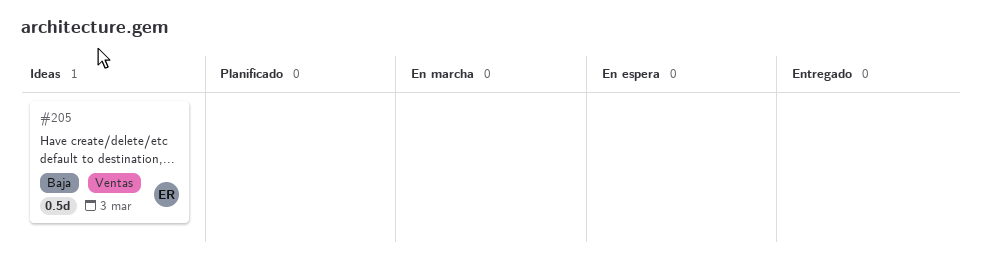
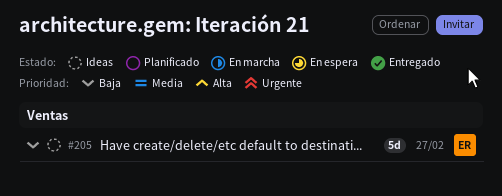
#205, estimate: 0.5d -> 5d
#205, due: Mar 3 -> Feb 27

